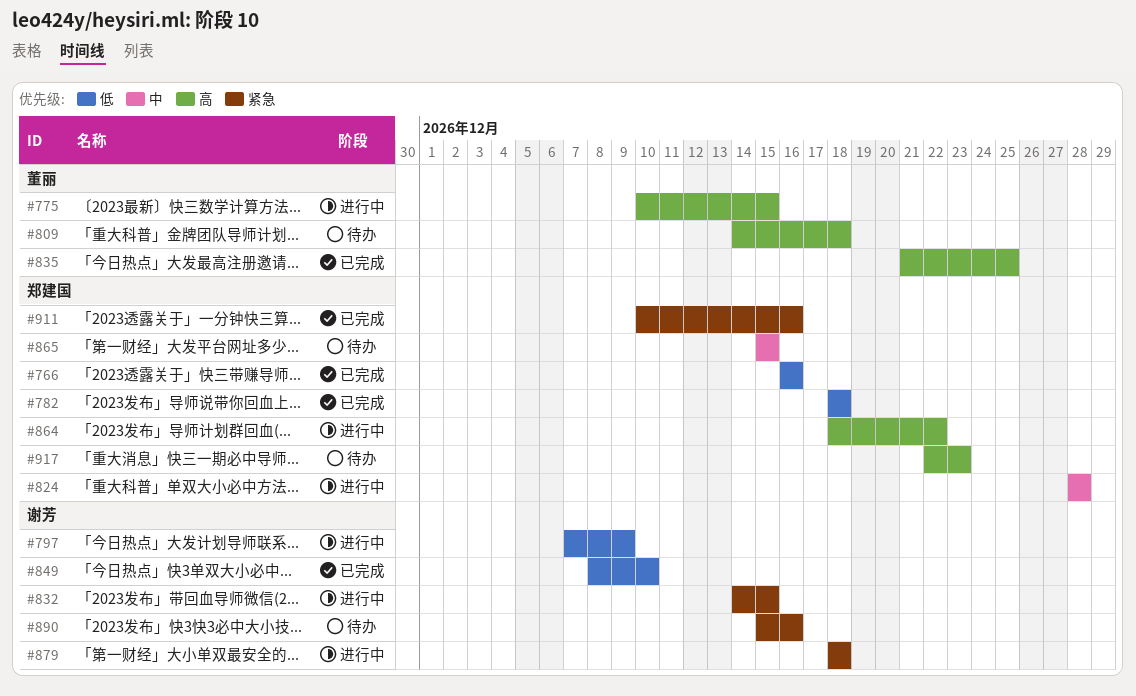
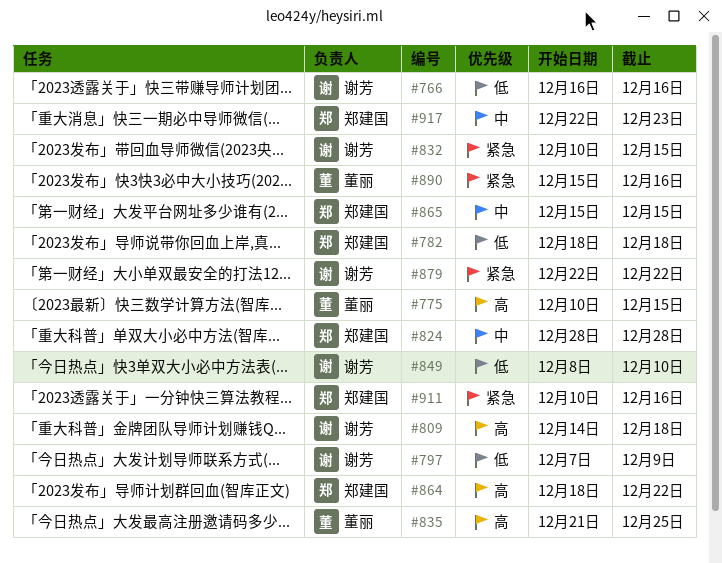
#766, owner: 郑建国 -> 谢芳
#809, owner: 董丽 -> 谢芳
#832, start: Dec 14 -> Dec 10
#879, start: Dec 18 -> Dec 22
#879, due: Dec 18 -> Dec 22
#890, owner: 谢芳 -> 董丽
#917, priority: 高 -> 中

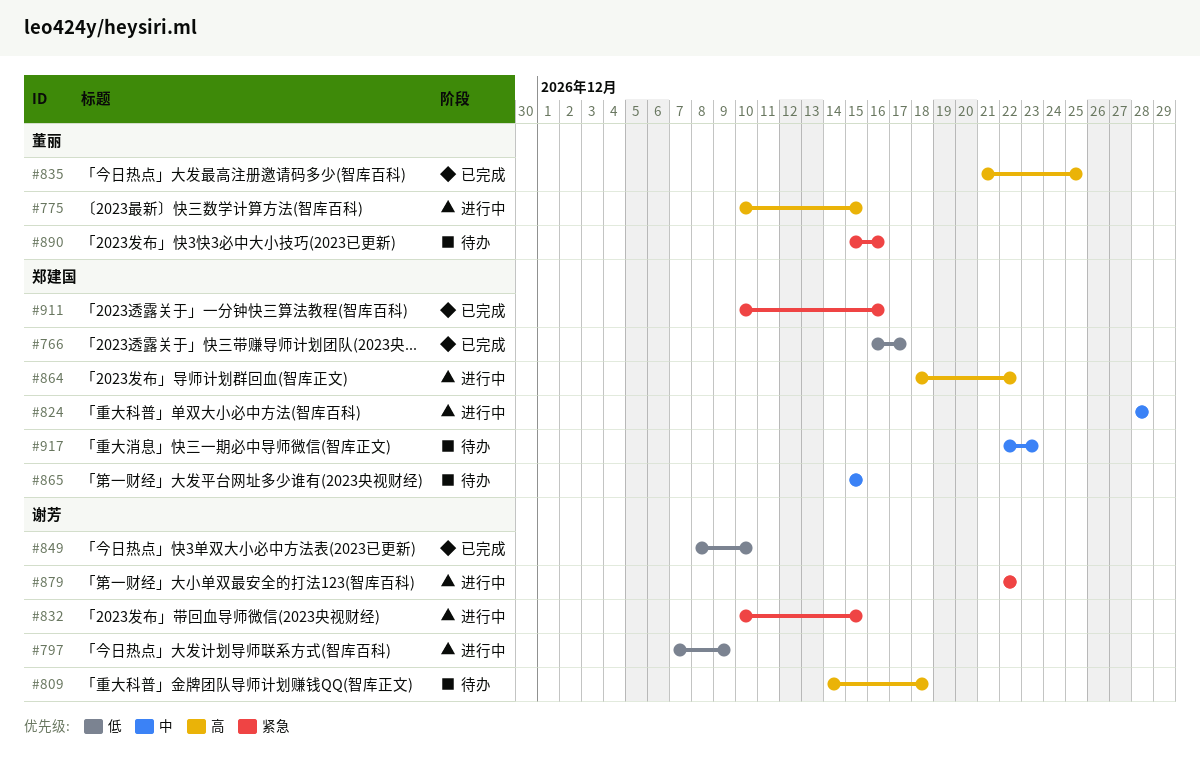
#766, owner: 谢芳 -> 郑建国
#766, due: Dec 16 -> Dec 17
#782: present -> none

